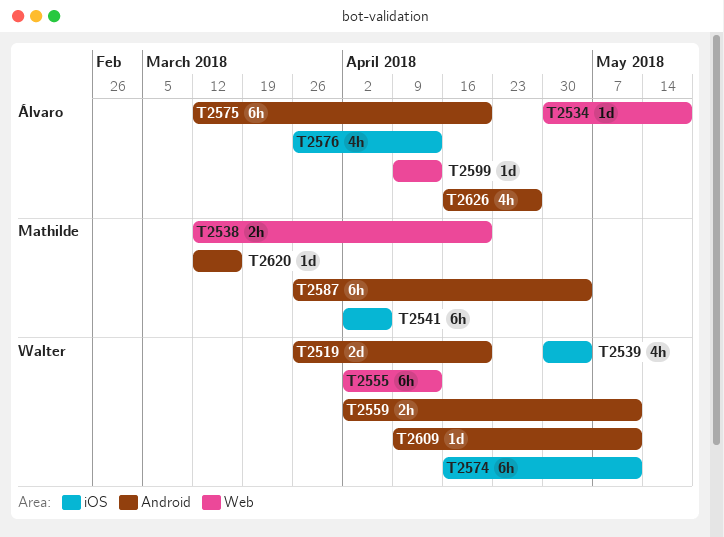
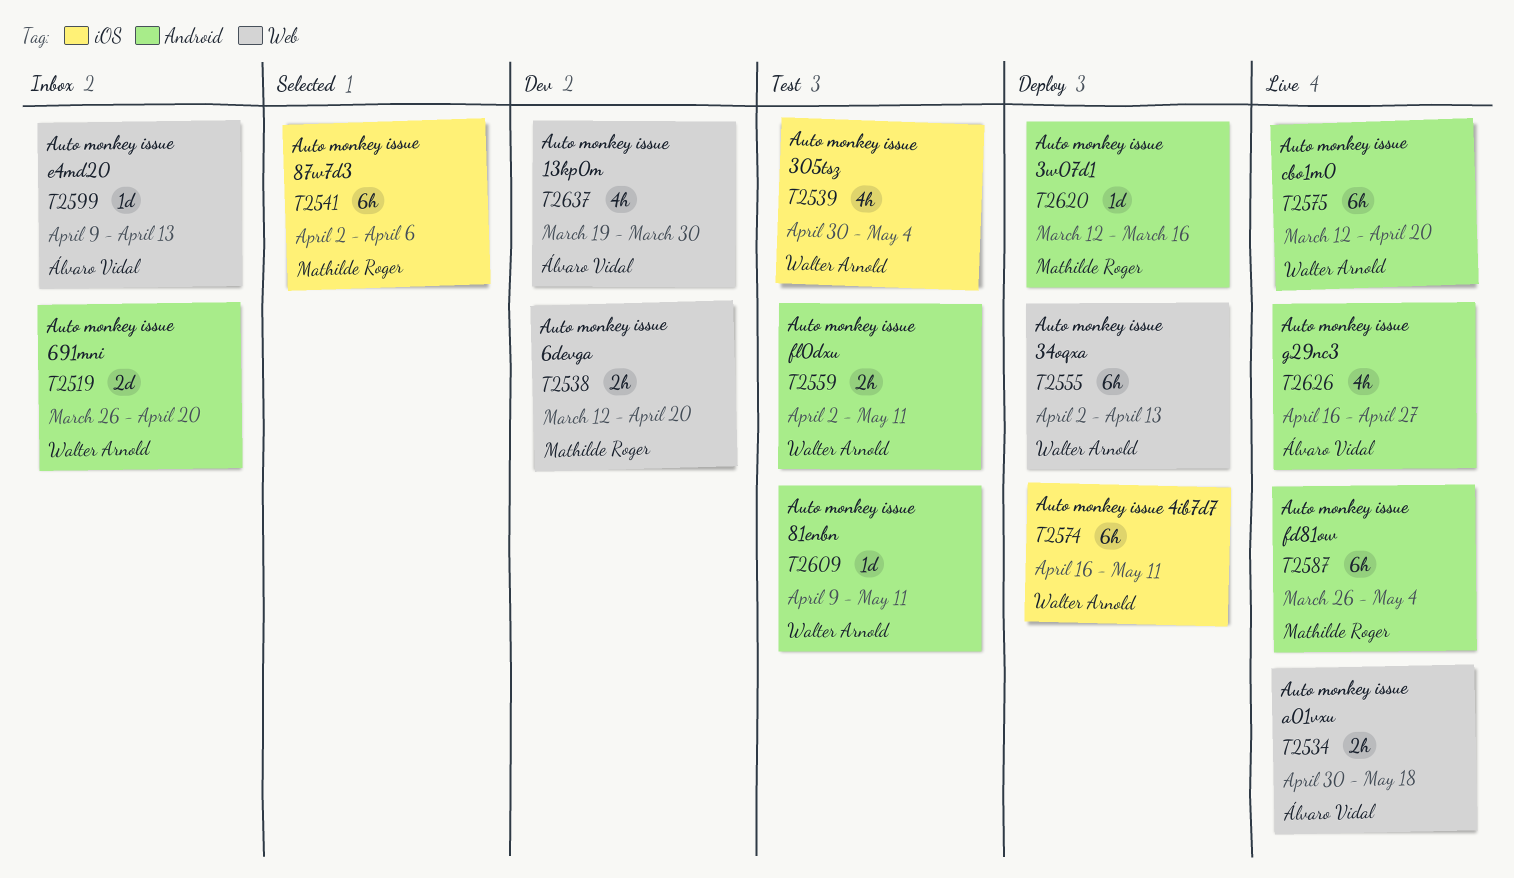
T2534, estimate: 1d -> 2h
T2575, owner: Álvaro Vidal -> Walter Arnold
T2576: present -> none
T2637: none -> present

